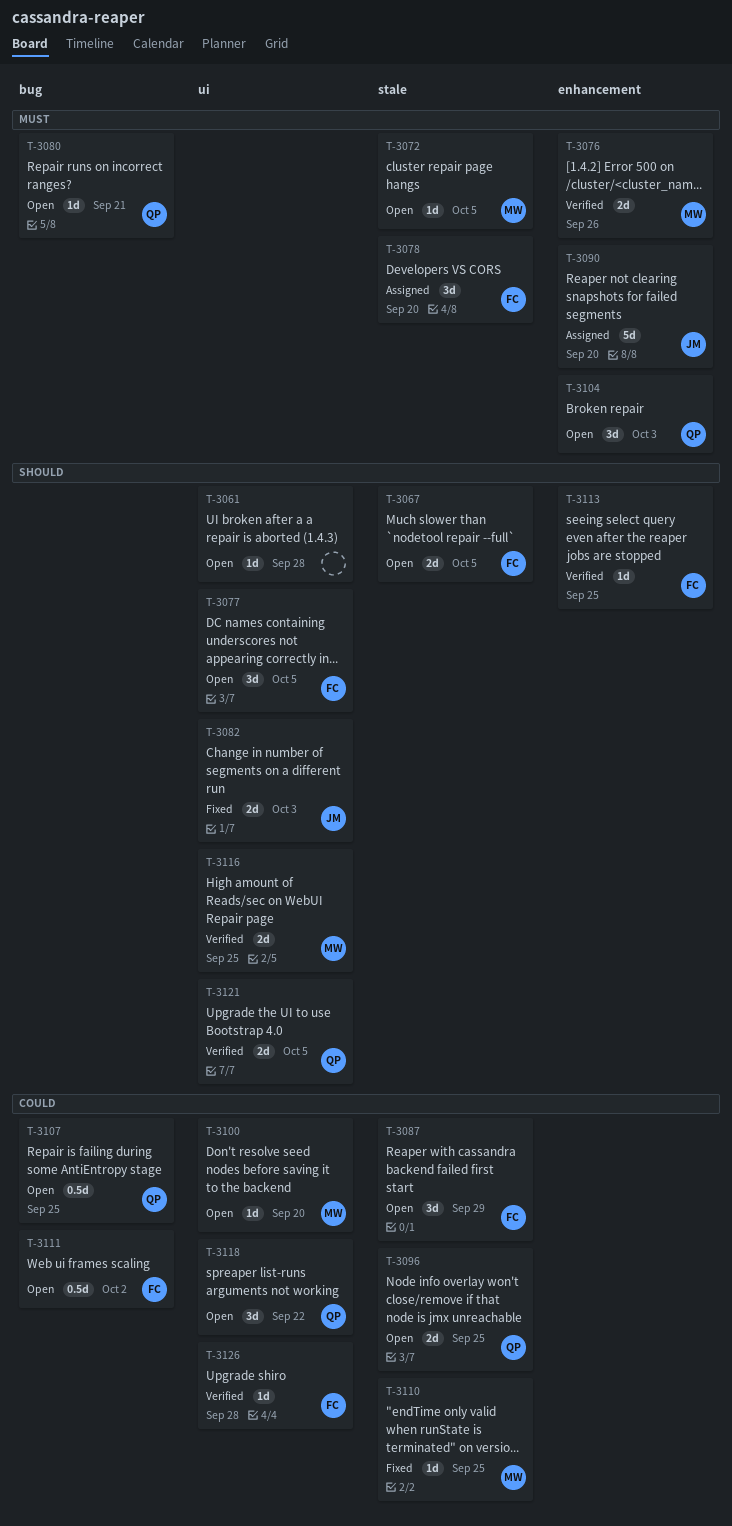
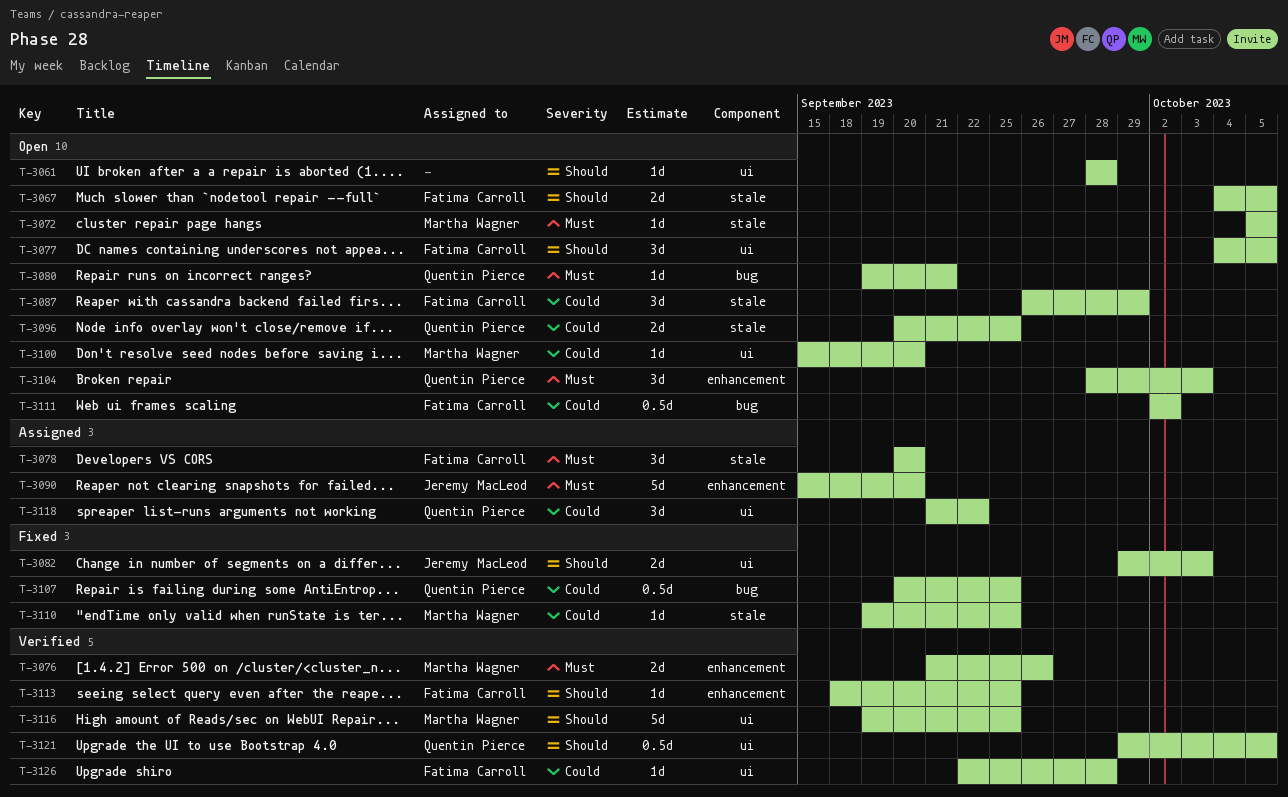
T-3107, status: Open -> Fixed
T-3116, estimate: 2d -> 5d
T-3118, status: Open -> Assigned
T-3121, estimate: 2d -> 0.5d

